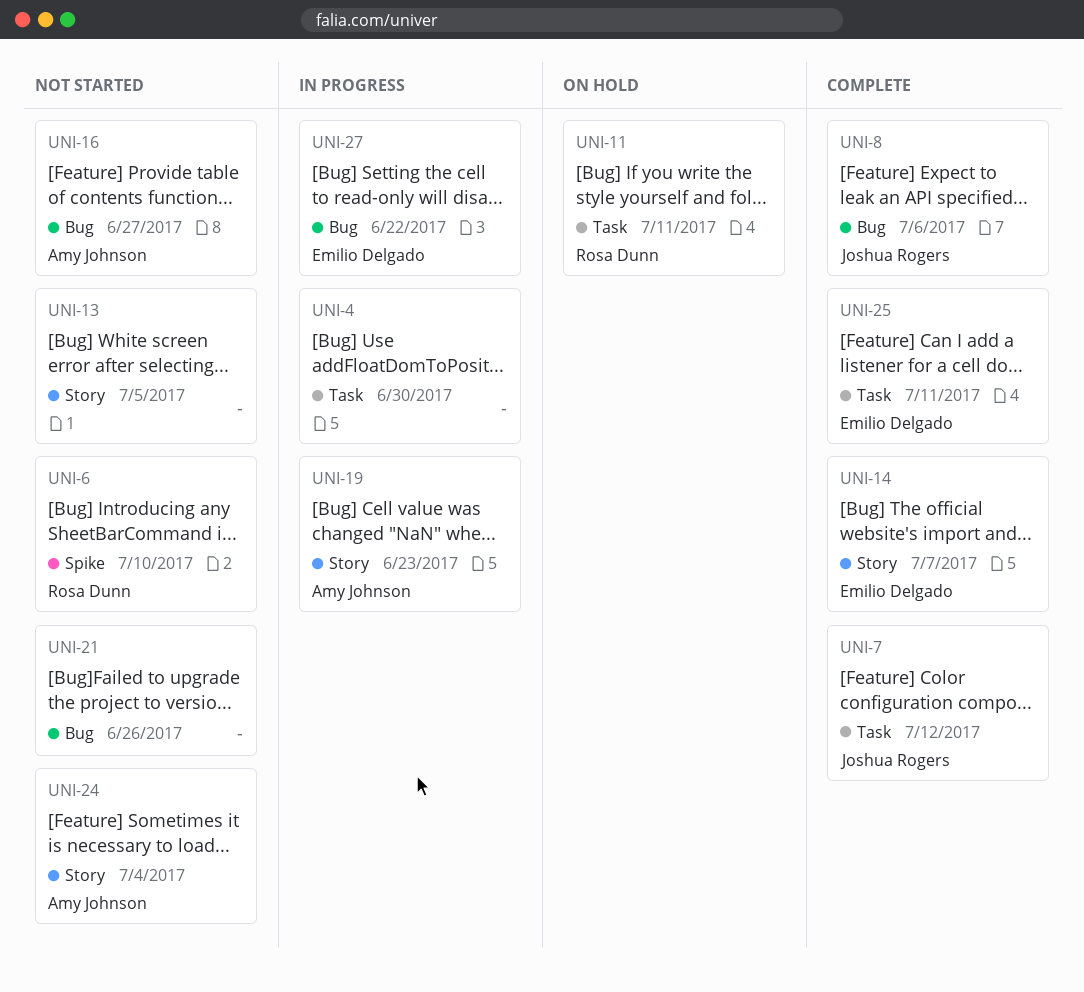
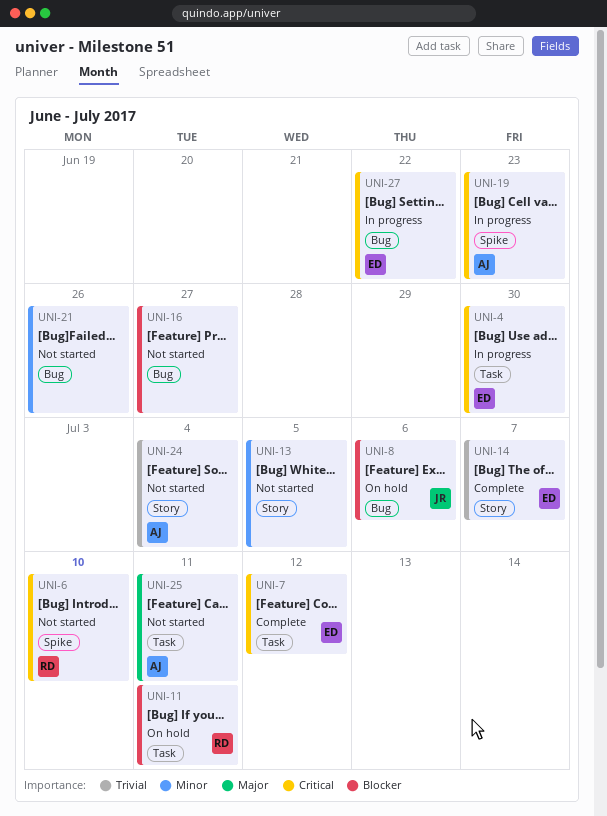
UNI-4, owner: none -> Emilio Delgado
UNI-7, owner: Joshua Rogers -> Emilio Delgado
UNI-8, status: Complete -> On hold
UNI-16, owner: Amy Johnson -> none
UNI-19, label: Story -> Spike
UNI-25, status: Complete -> Not started
UNI-25, owner: Emilio Delgado -> Amy Johnson

